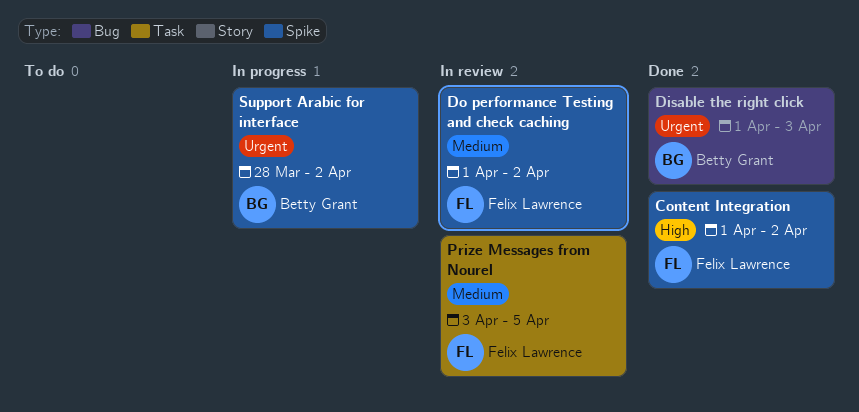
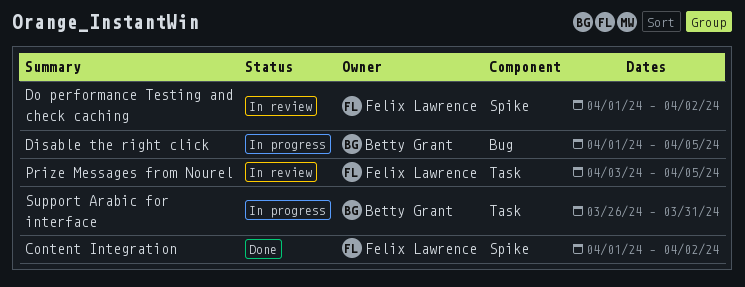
Disable the right click, status: Done -> In progress
Disable the right click, due: Apr 3 -> Apr 5
Support Arabic for interface, label: Spike -> Task
Support Arabic for interface, start: Mar 28 -> Mar 26
Support Arabic for interface, due: Apr 2 -> Mar 31

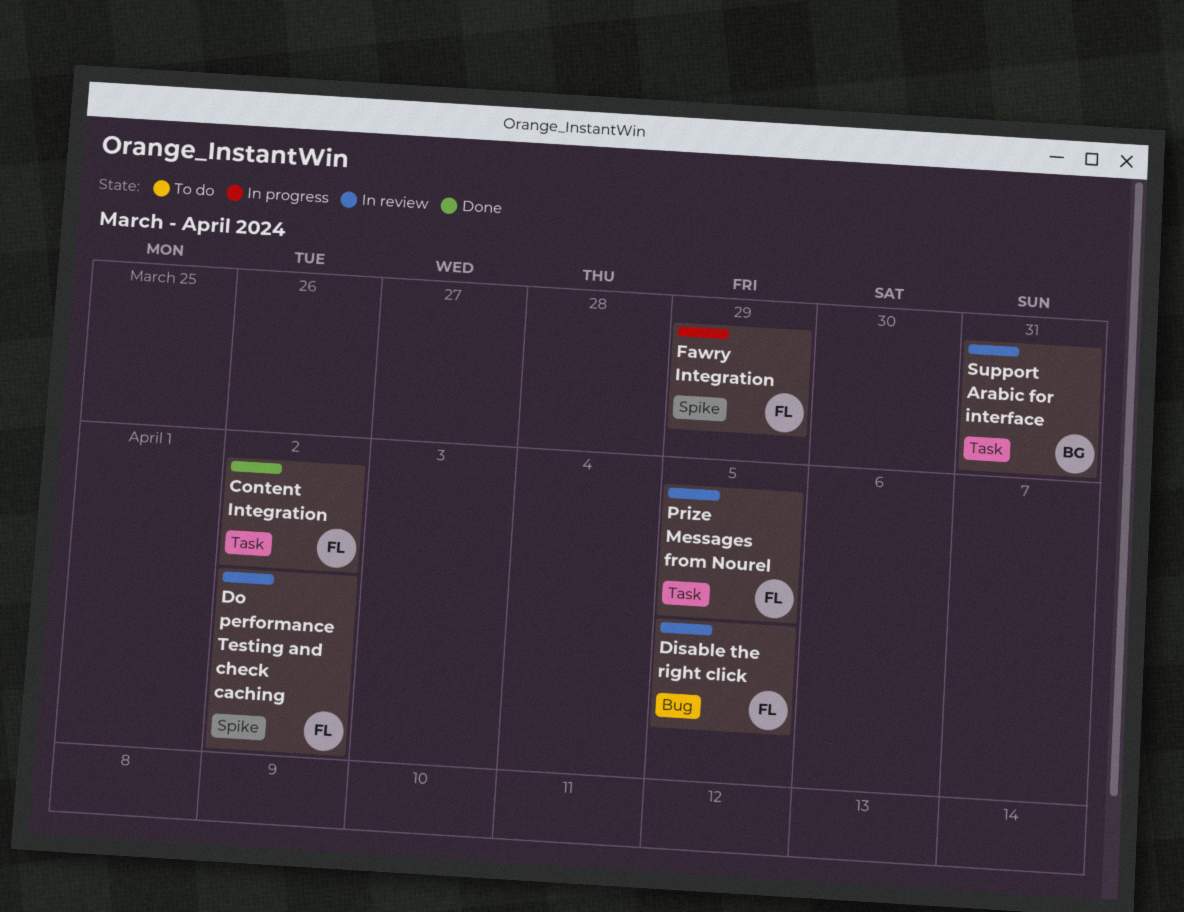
Content Integration, label: Spike -> Task
Disable the right click, status: In progress -> In review
Disable the right click, owner: Betty Grant -> Felix Lawrence
Fawry Integration: none -> present
Support Arabic for interface, status: In progress -> In review

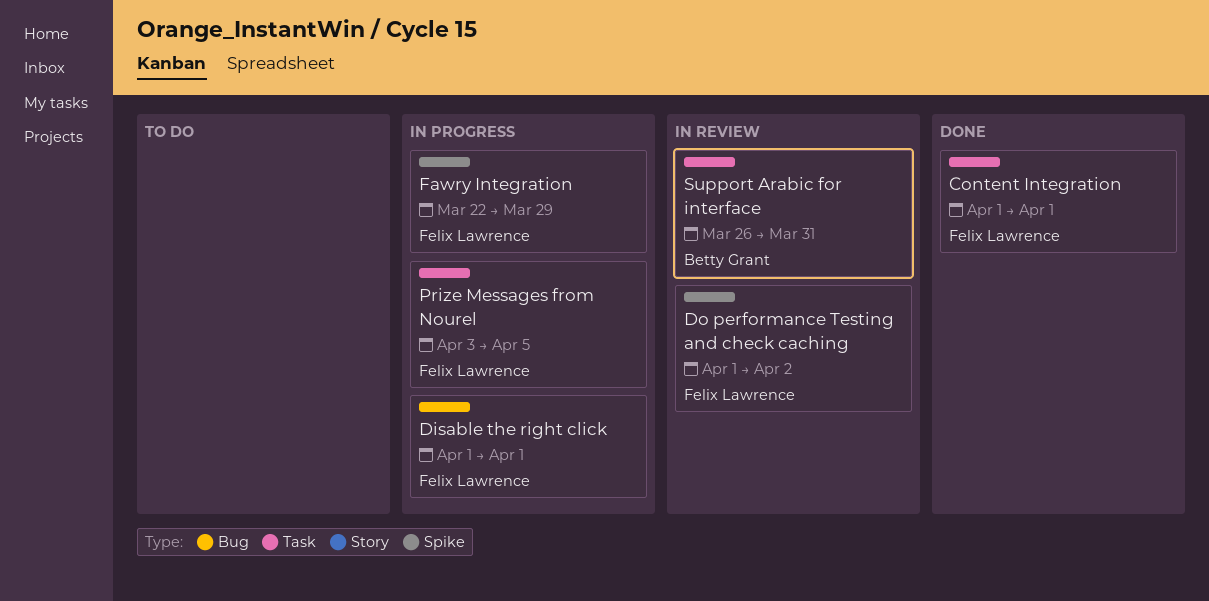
Content Integration, due: Apr 2 -> Apr 1
Disable the right click, status: In review -> In progress
Disable the right click, due: Apr 5 -> Apr 1
Prize Messages from Nourel, status: In review -> In progress

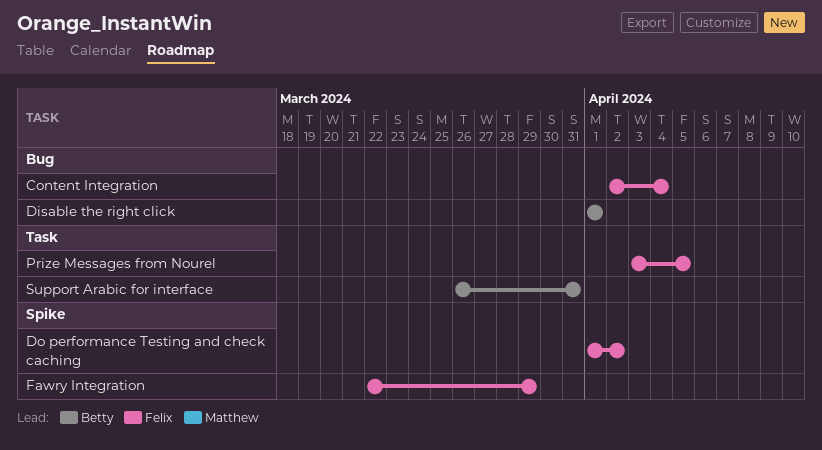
Content Integration, label: Task -> Bug
Content Integration, start: Apr 1 -> Apr 2
Content Integration, due: Apr 1 -> Apr 4
Disable the right click, owner: Felix Lawrence -> Betty Grant

